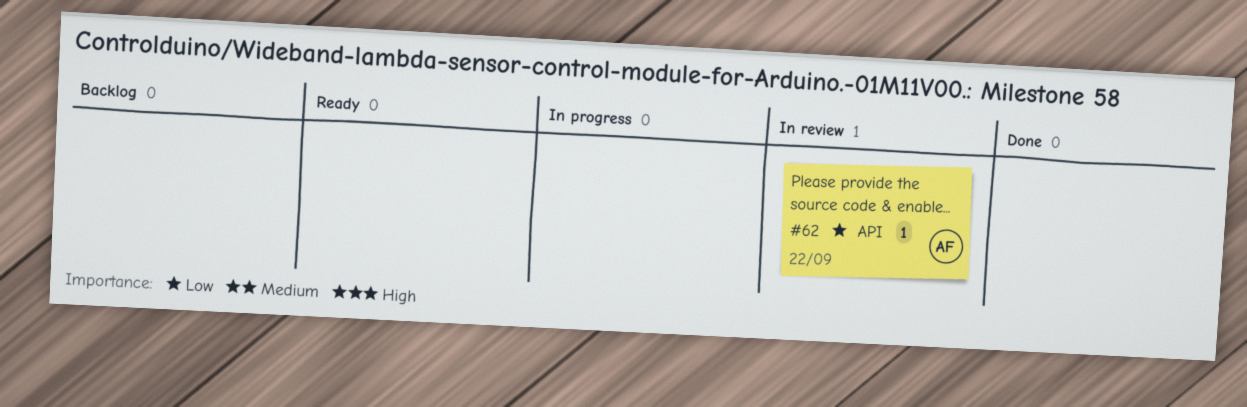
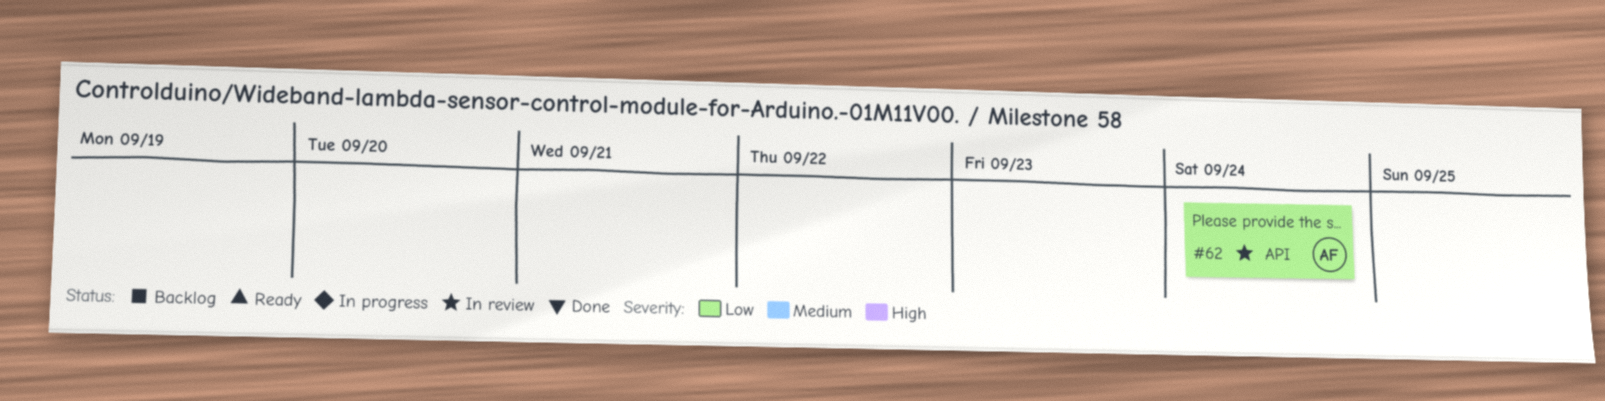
#62, due: Sep 22 -> Sep 24

